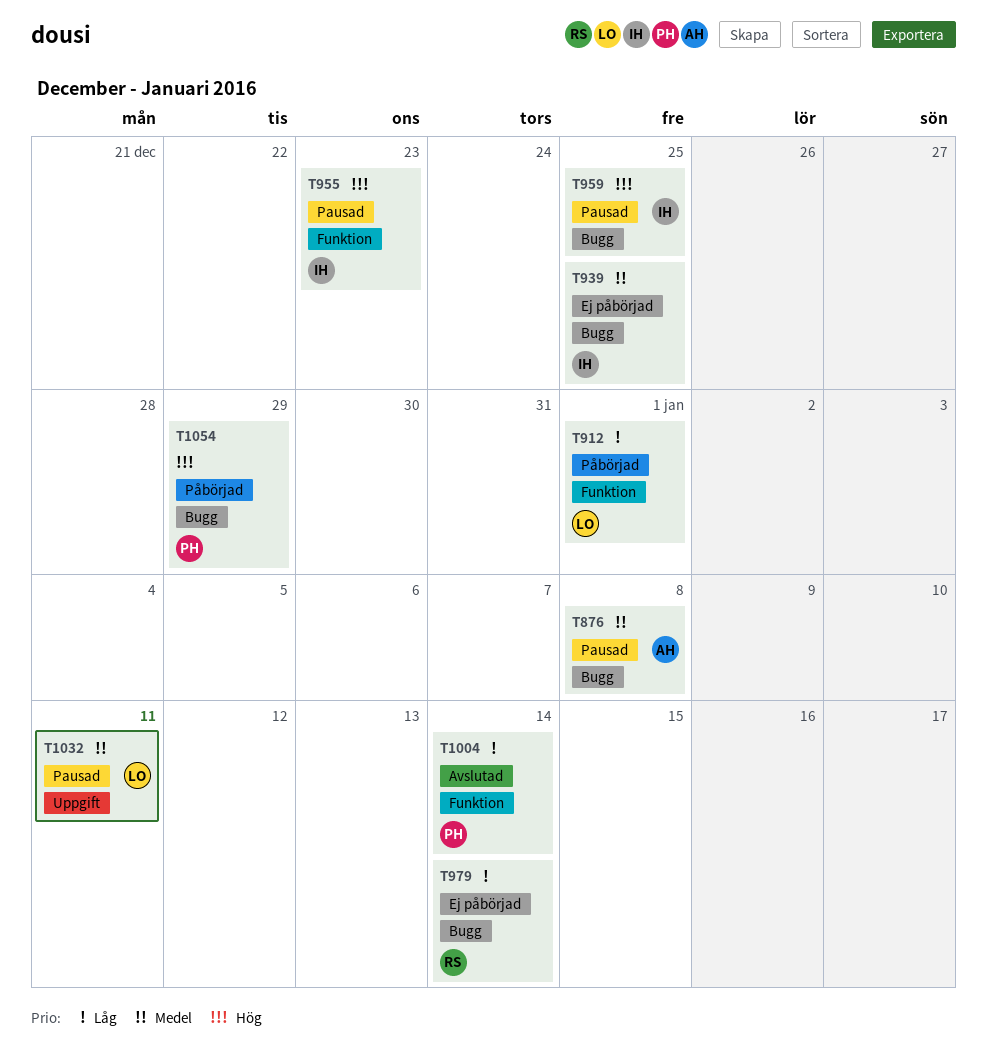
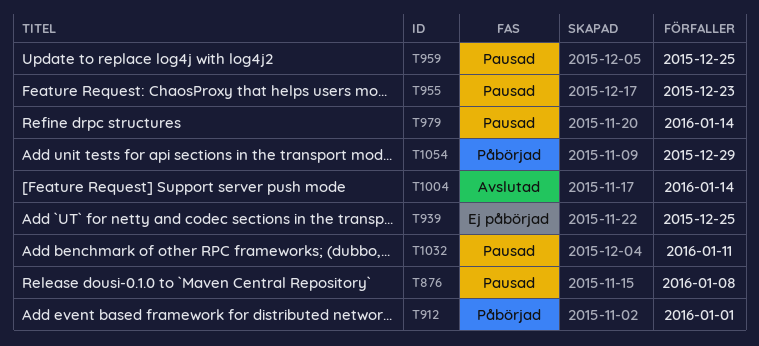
T979, status: Ej påbörjad -> Pausad

